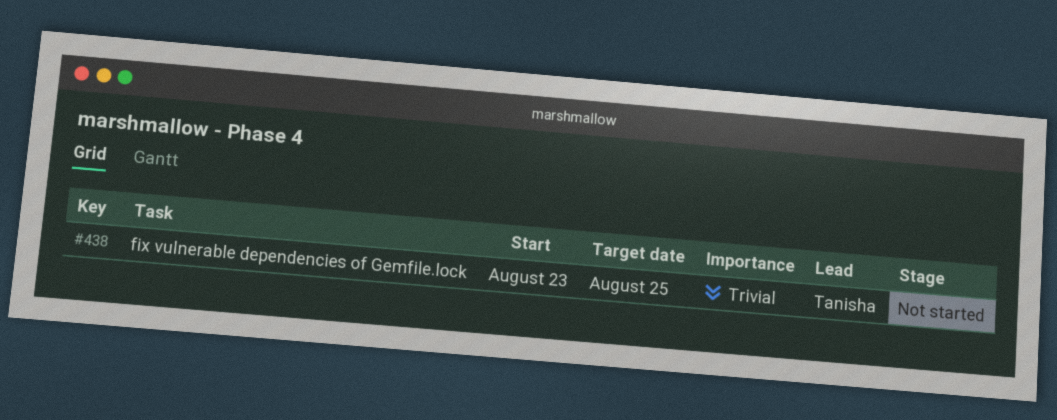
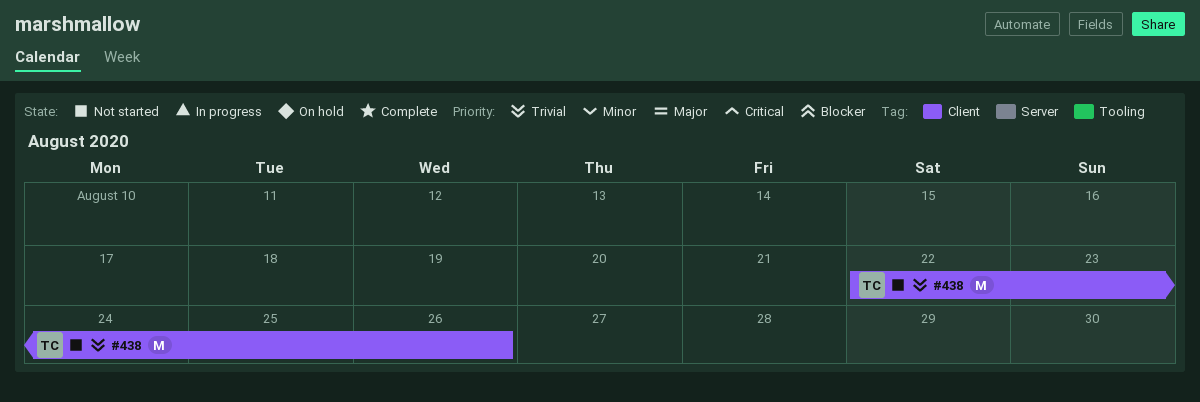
#438, start: Aug 23 -> Aug 22
#438, due: Aug 25 -> Aug 26

